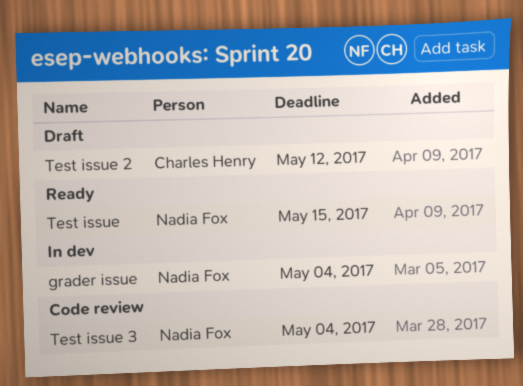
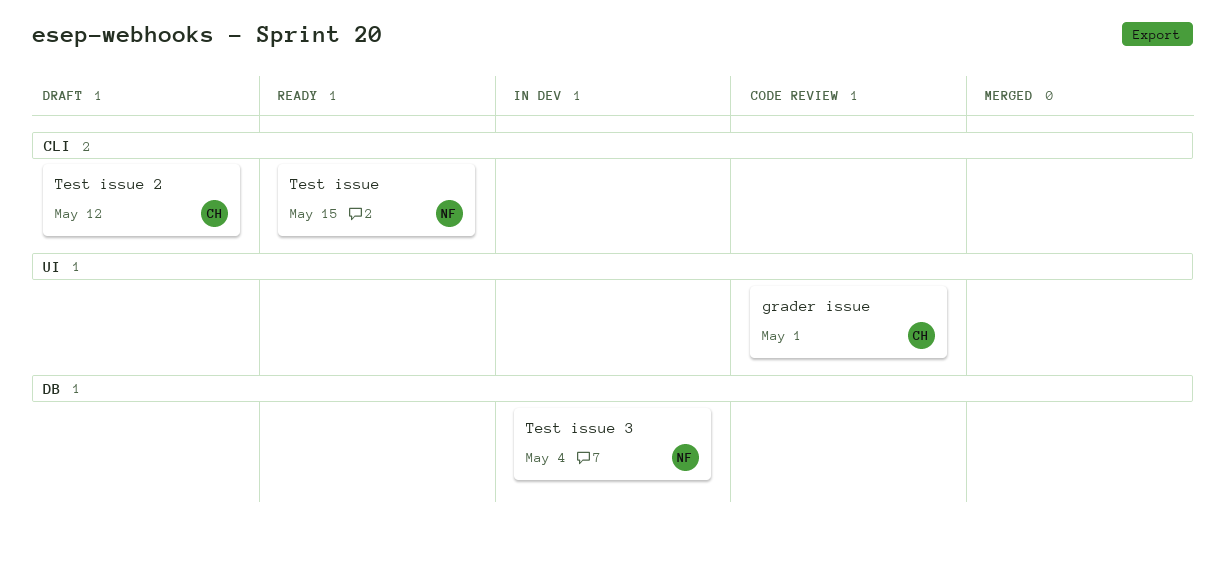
grader issue, status: In dev -> Code review
grader issue, owner: Nadia Fox -> Charles Henry
grader issue, due: May 4 -> May 1
Test issue 3, status: Code review -> In dev

